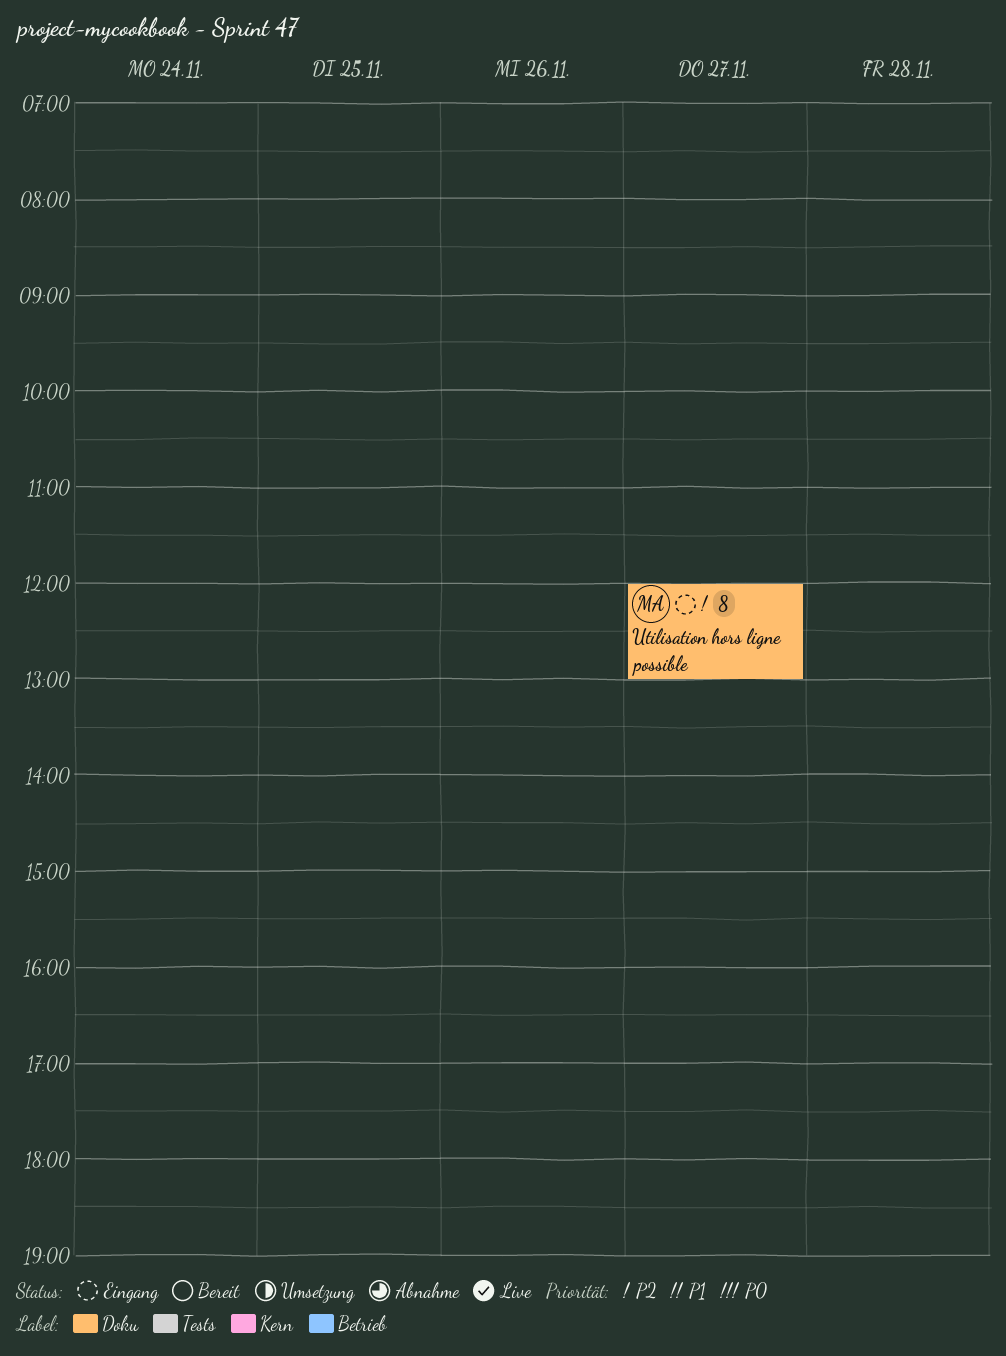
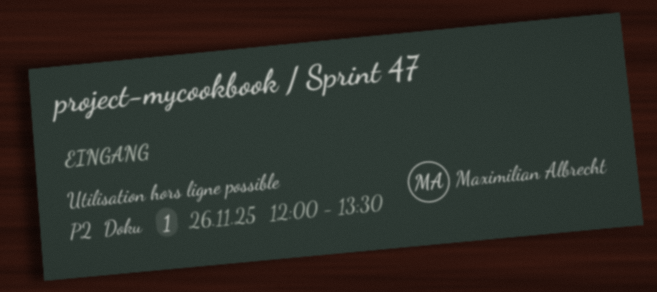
Utilisation hors ligne possible, estimate: 8 -> 1
Utilisation hors ligne possible, day: Nov 27 -> Nov 26
Utilisation hors ligne possible, ends: 13:00 -> 13:30

